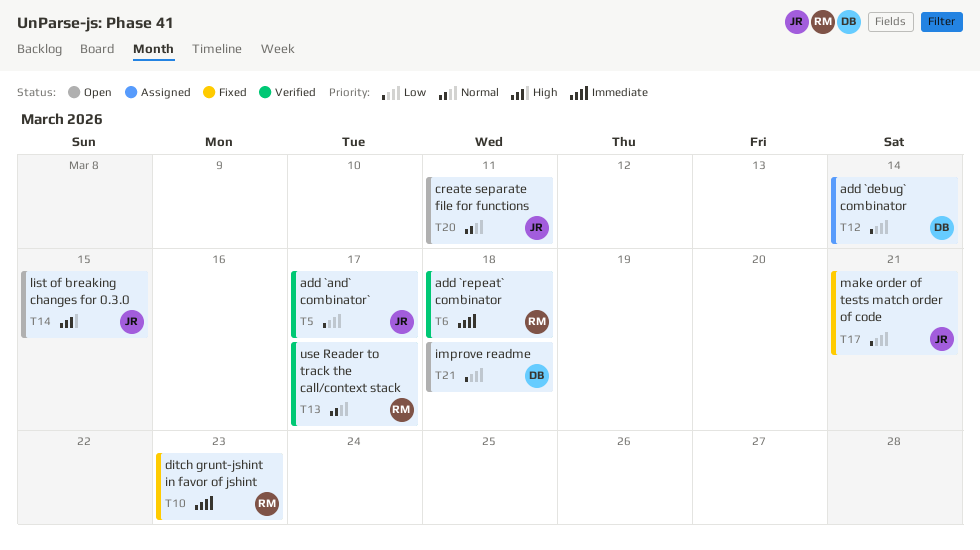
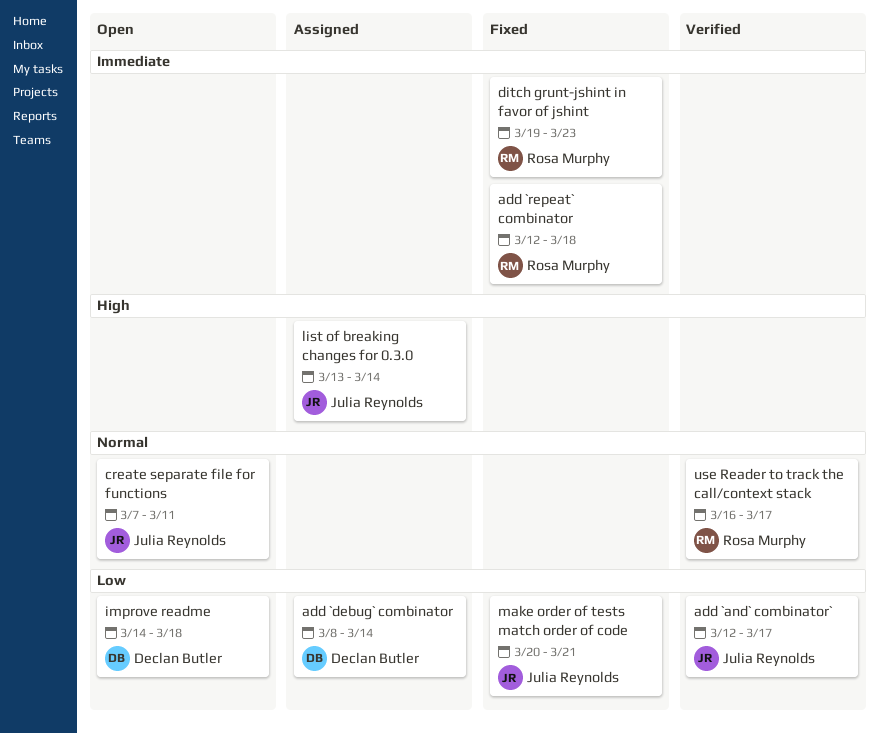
add `repeat` combinator, status: Verified -> Fixed
list of breaking changes for 0.3.0, status: Open -> Assigned
list of breaking changes for 0.3.0, due: Mar 15 -> Mar 14

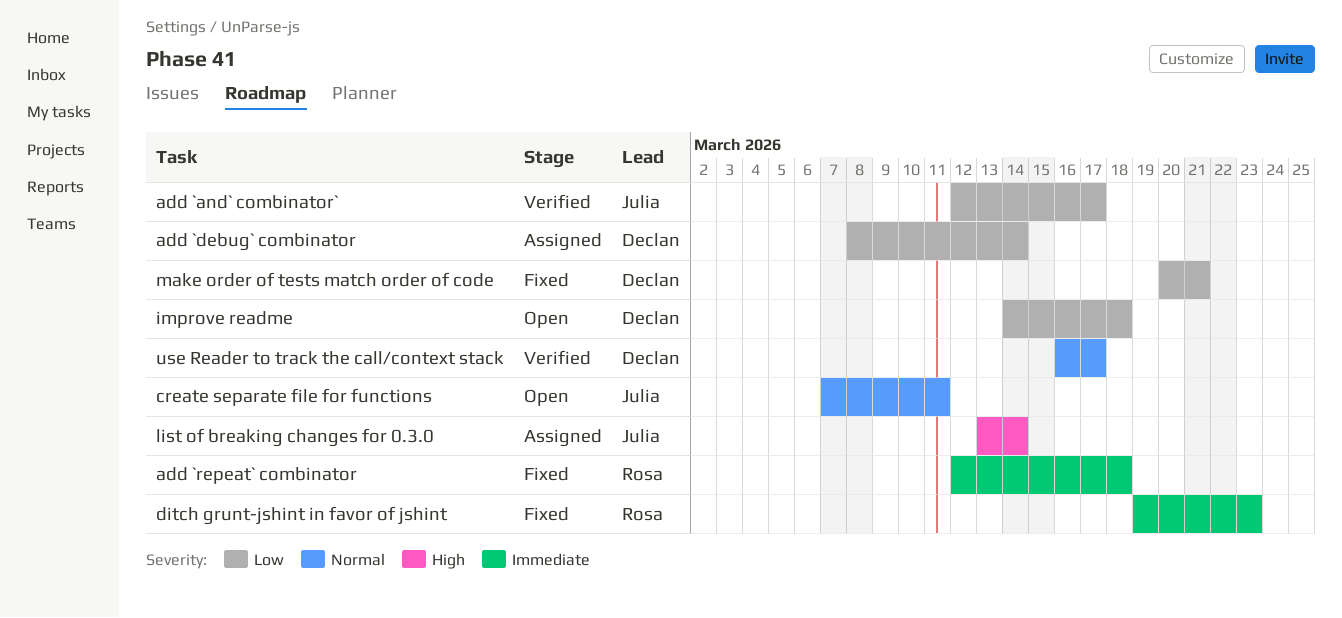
make order of tests match order of code, owner: Julia Reynolds -> Declan Butler
use Reader to track the call/context stack, owner: Rosa Murphy -> Declan Butler

